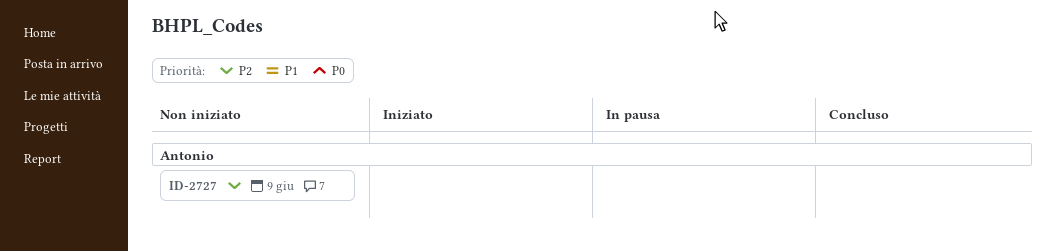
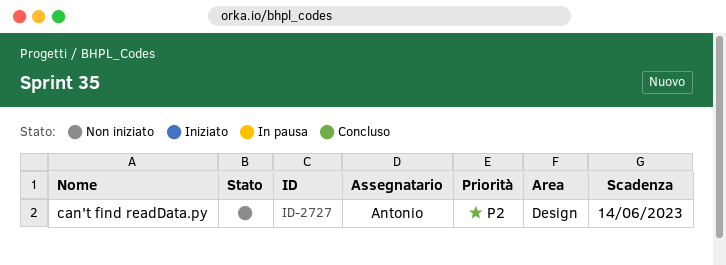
ID-2727, due: Jun 9 -> Jun 14

